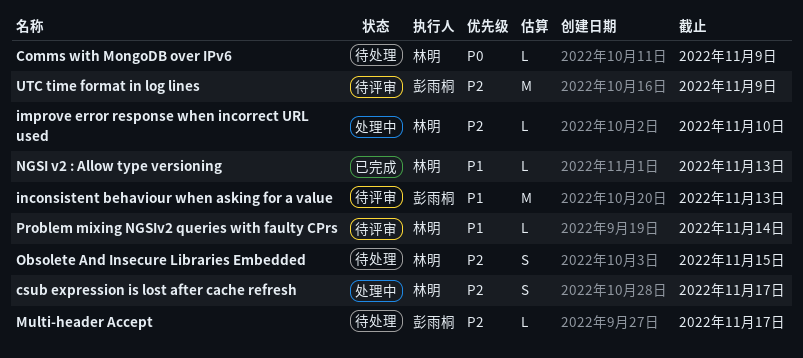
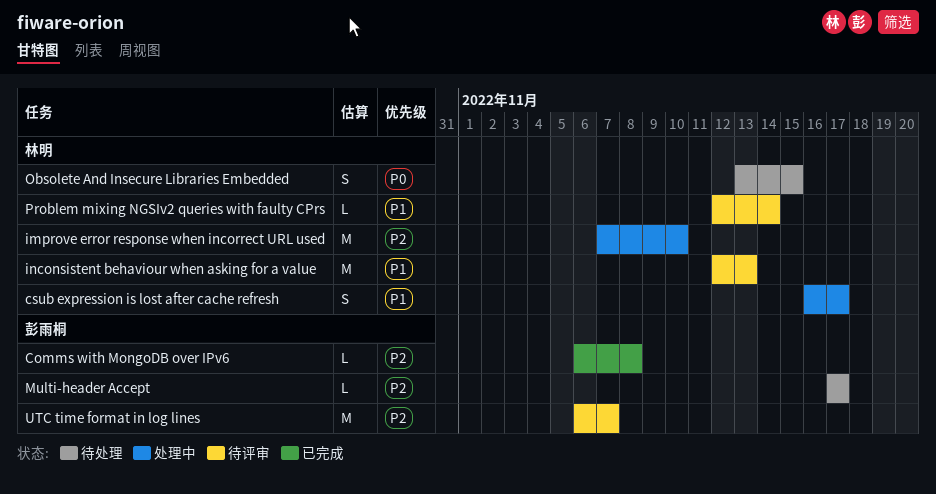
Comms with MongoDB over IPv6, status: 待处理 -> 已完成
Comms with MongoDB over IPv6, owner: 林明 -> 彭雨桐
Comms with MongoDB over IPv6, priority: P0 -> P2
Comms with MongoDB over IPv6, due: Nov 9 -> Nov 8
csub expression is lost after cache refresh, priority: P2 -> P1
improve error response when incorrect URL used, estimate: L -> M
inconsistent behaviour when asking for a value, owner: 彭雨桐 -> 林明
NGSI v2 : Allow type versioning: present -> none
Obsolete And Insecure Libraries Embedded, priority: P2 -> P0
UTC time format in log lines, due: Nov 9 -> Nov 7

